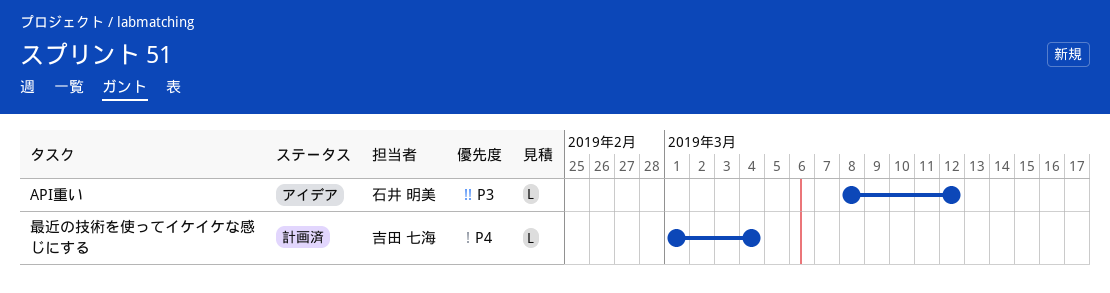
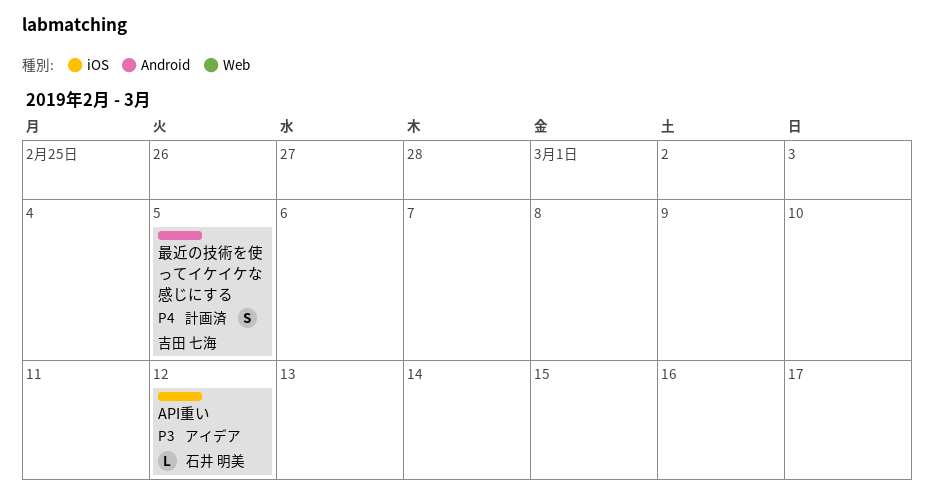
最近の技術を使ってイケイケな感じにする, estimate: L -> S
最近の技術を使ってイケイケな感じにする, due: Mar 4 -> Mar 5

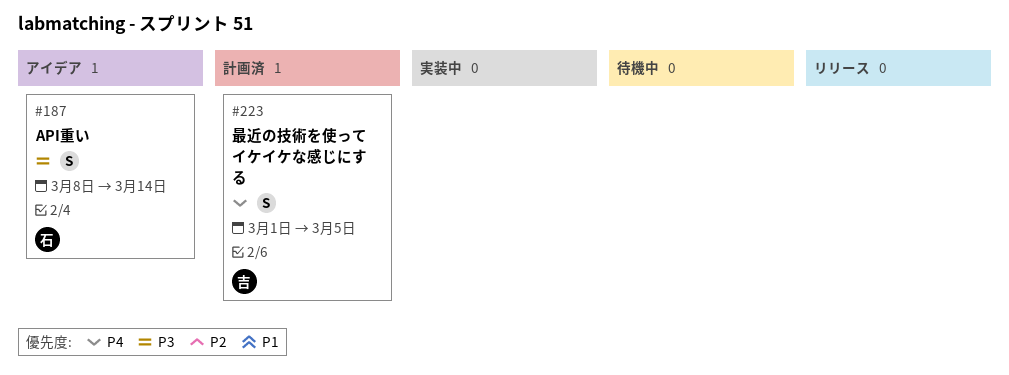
API重い, estimate: L -> S
API重い, due: Mar 12 -> Mar 14

